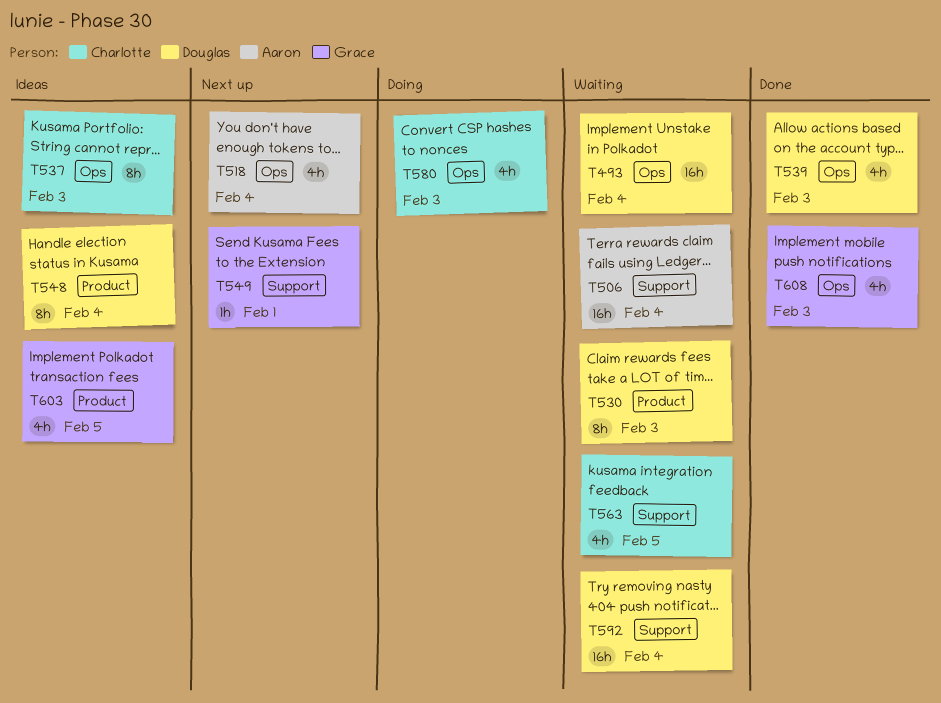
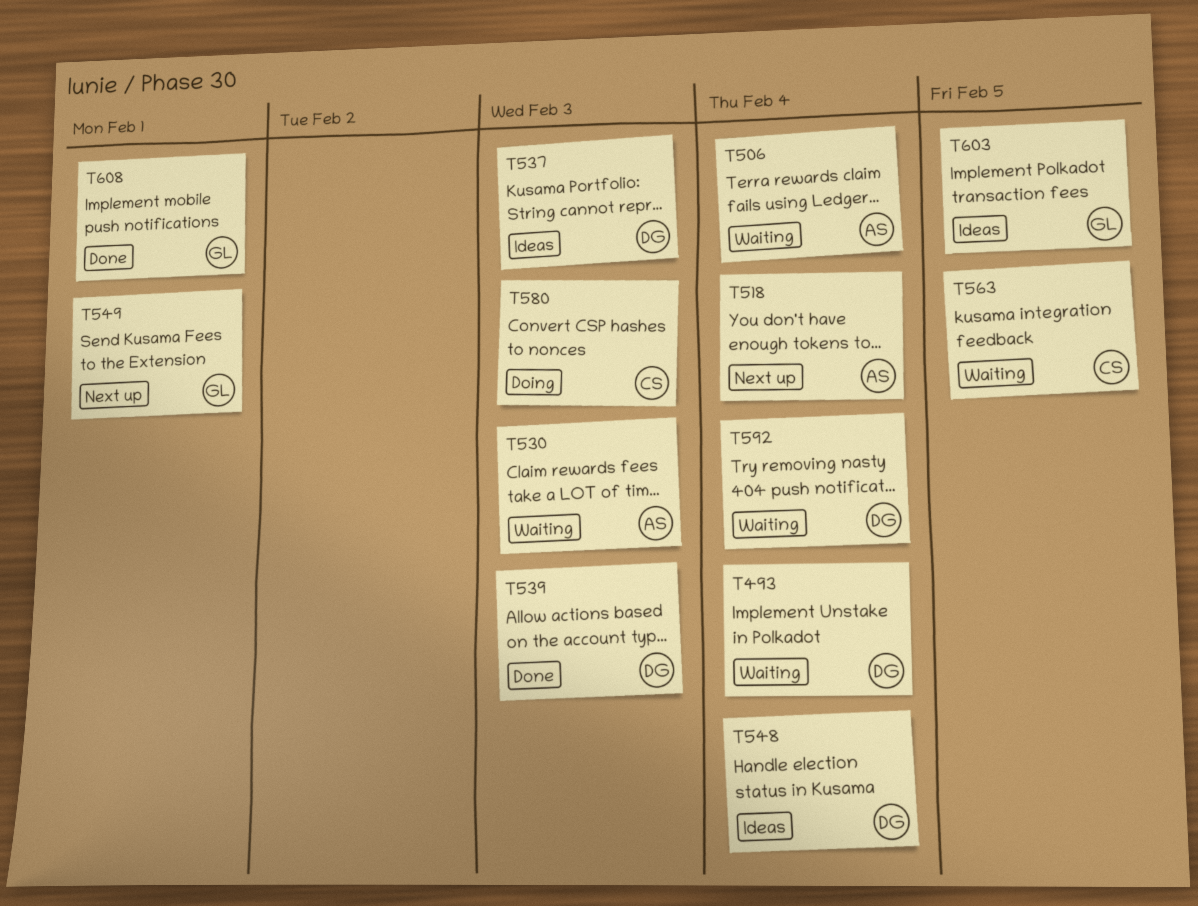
T530, owner: Douglas -> Aaron
T537, owner: Charlotte -> Douglas
T608, due: Feb 3 -> Feb 1

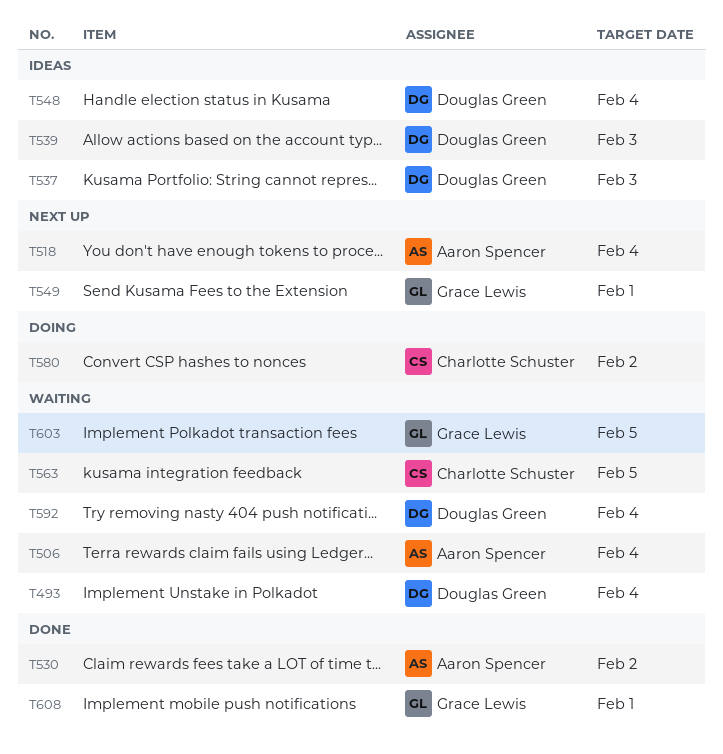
T530, status: Waiting -> Done
T530, due: Feb 3 -> Feb 2
T539, status: Done -> Ideas
T580, due: Feb 3 -> Feb 2
T603, status: Ideas -> Waiting

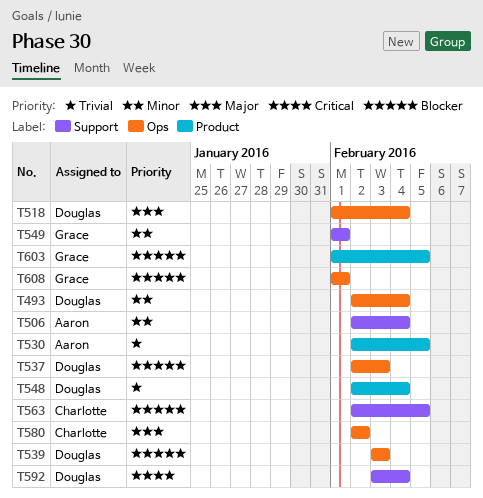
T518, owner: Aaron Spencer -> Douglas Green
T530, due: Feb 2 -> Feb 5

